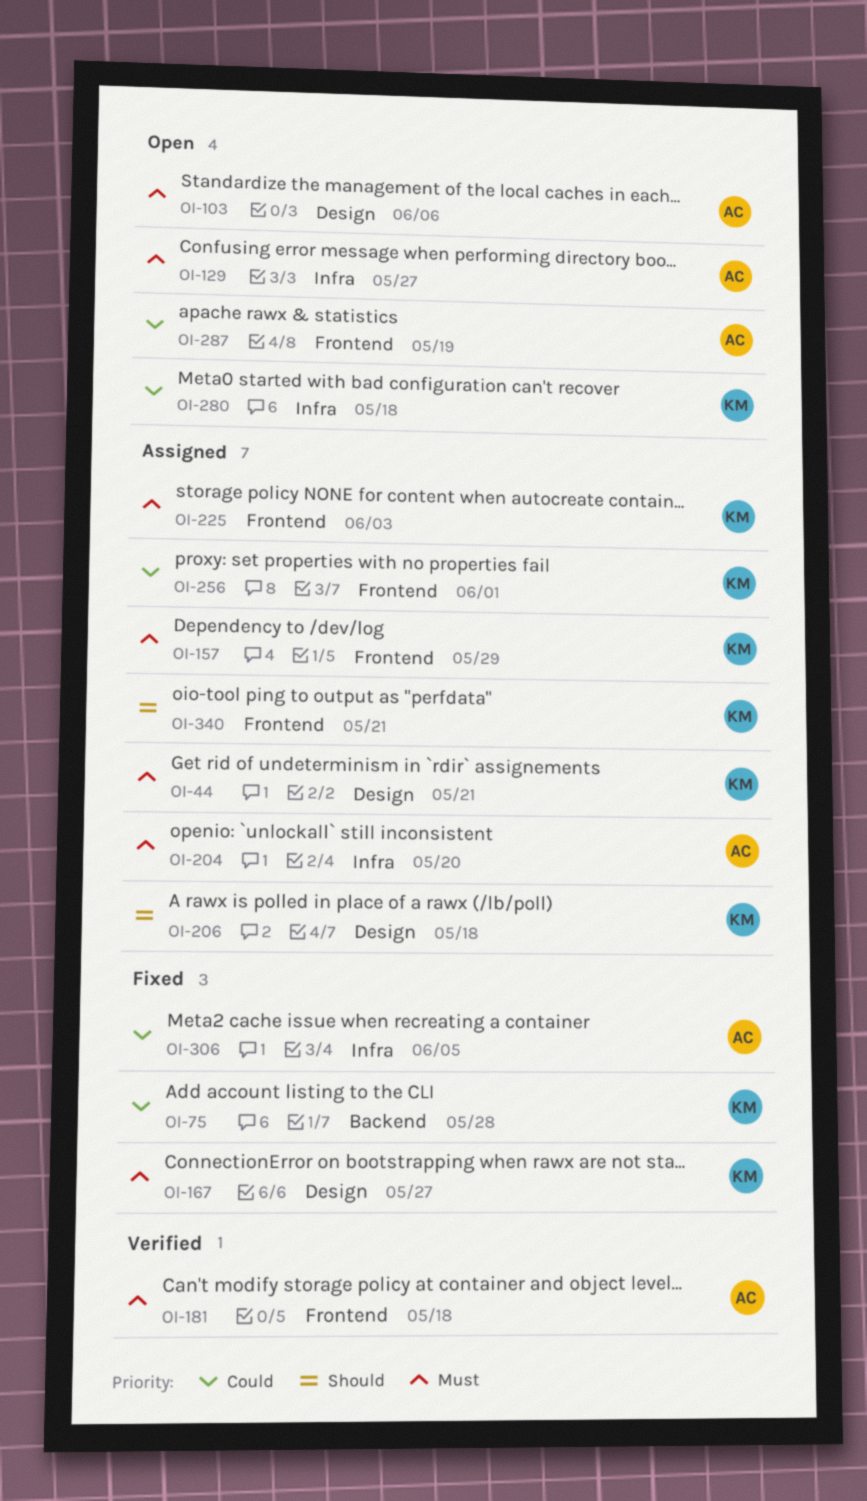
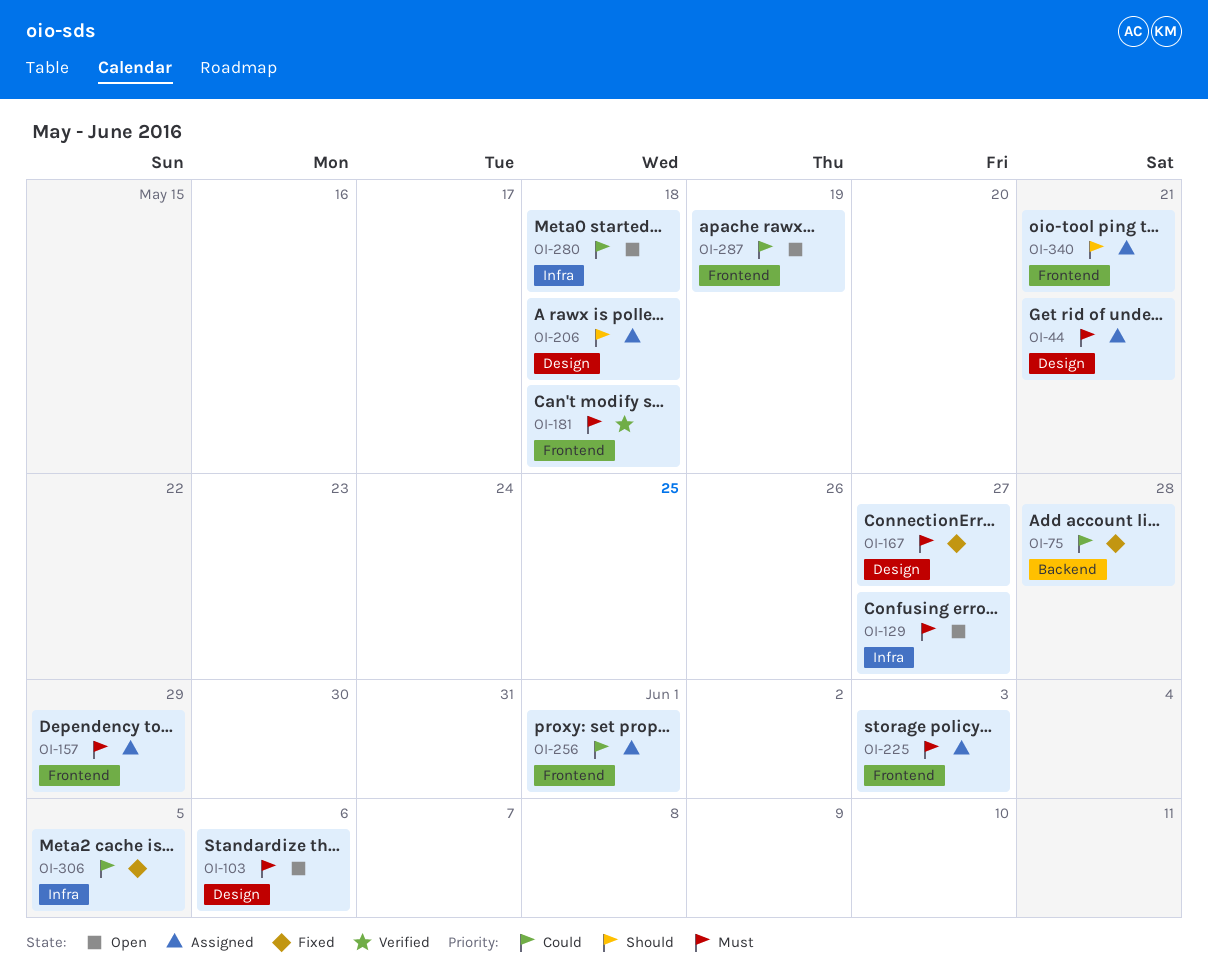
OI-204: present -> none

